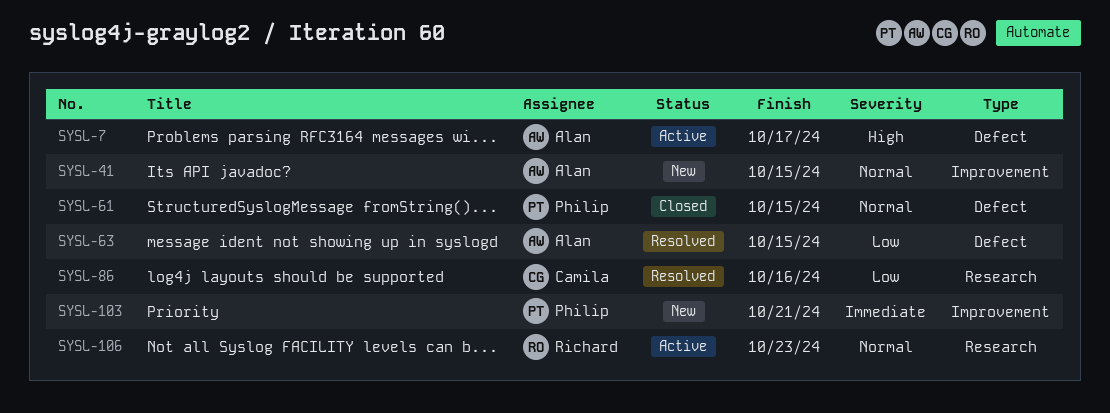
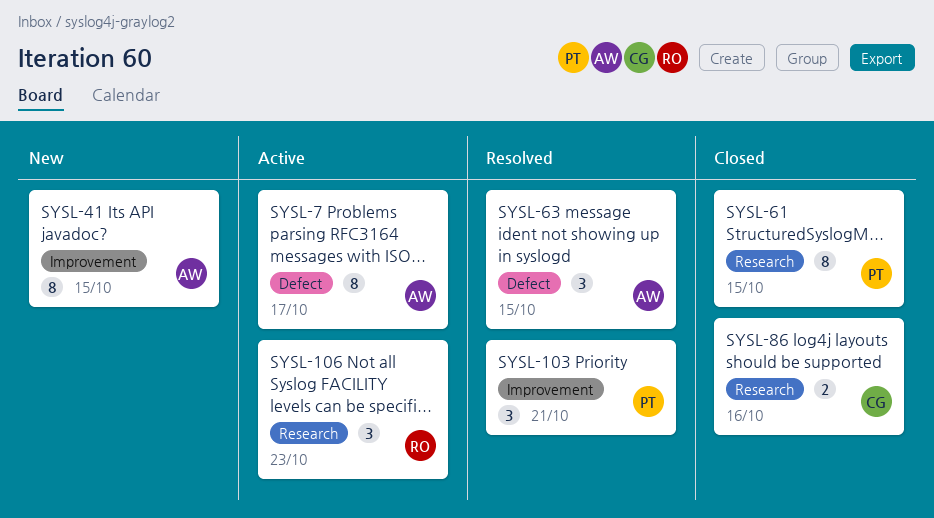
SYSL-61, label: Defect -> Research
SYSL-86, status: Resolved -> Closed
SYSL-103, status: New -> Resolved

